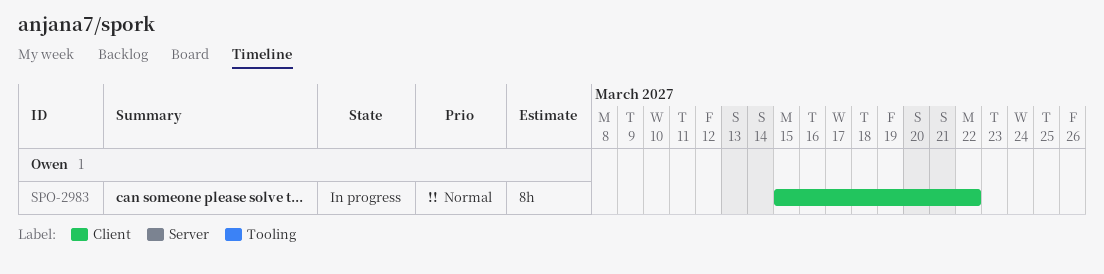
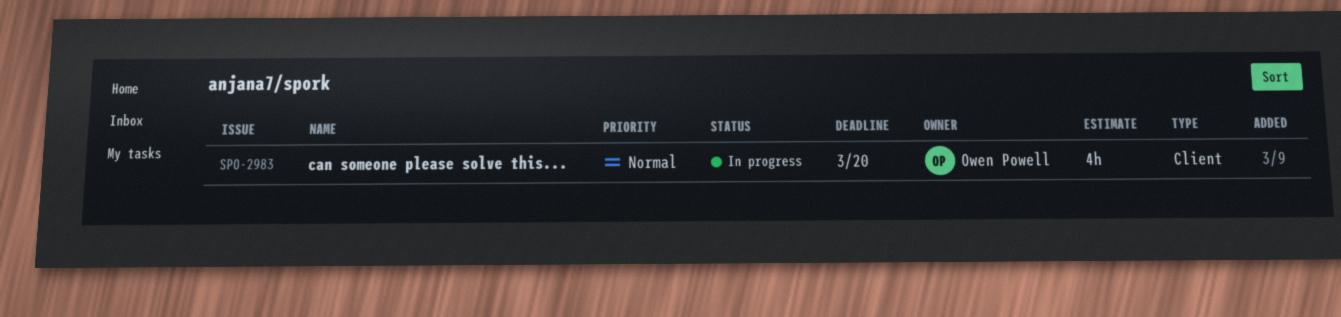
SPO-2983, estimate: 8h -> 4h
SPO-2983, due: Mar 22 -> Mar 20

